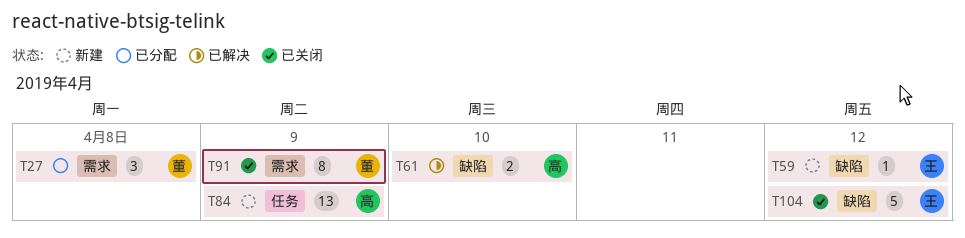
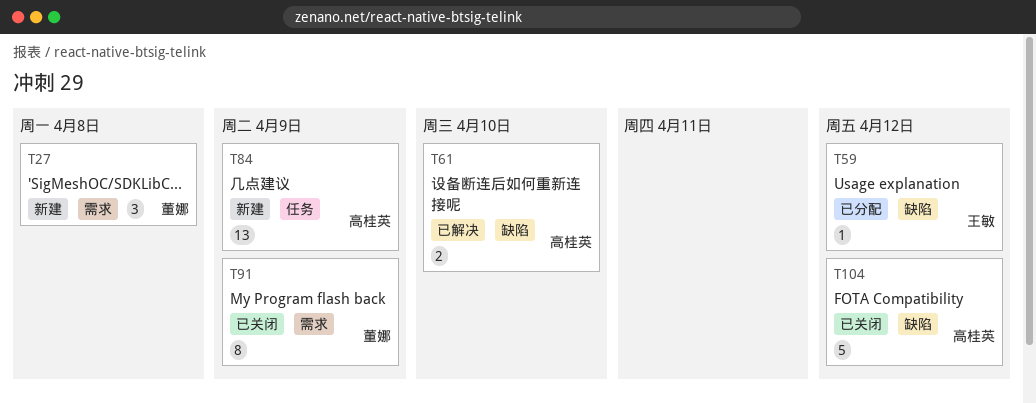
T27, status: 已分配 -> 新建
T59, status: 新建 -> 已分配
T104, owner: 王敏 -> 高桂英

